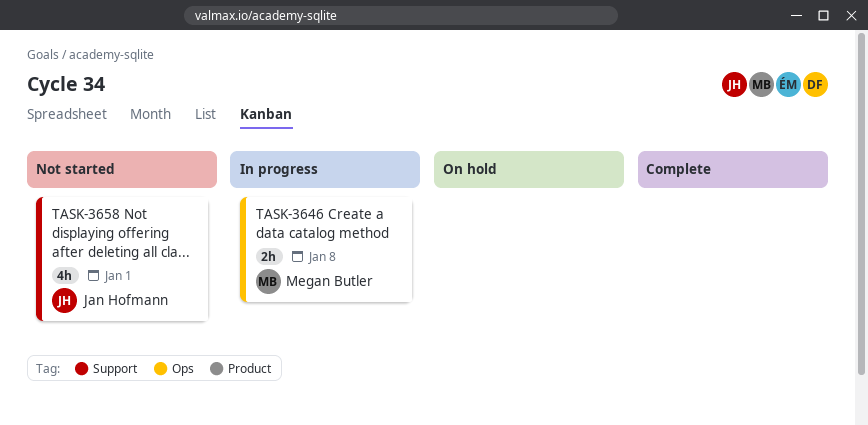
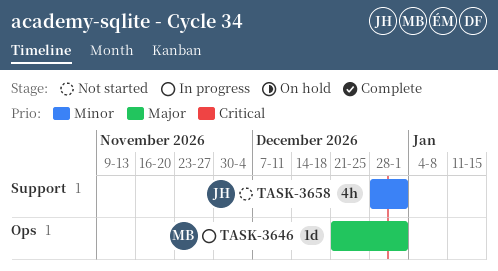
TASK-3646, estimate: 2h -> 1d
TASK-3646, due: Jan 8 -> Jan 1

